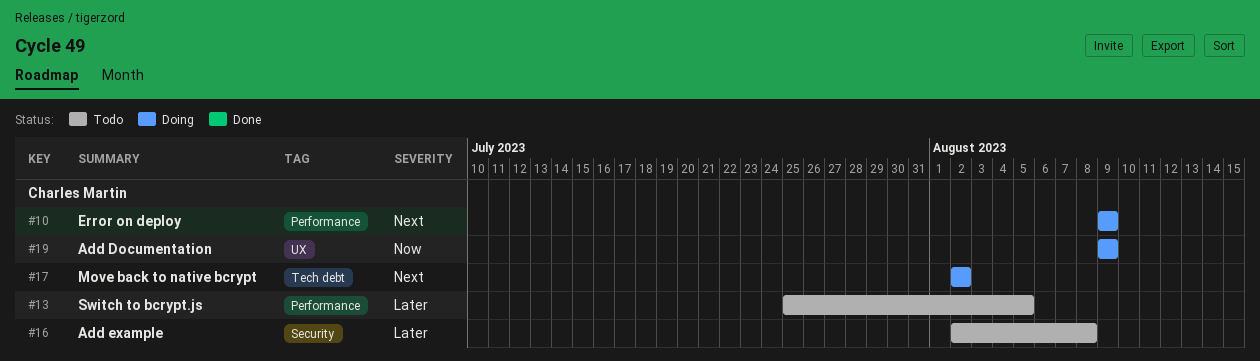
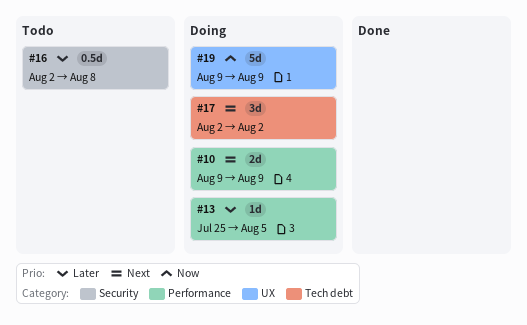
#13, status: Todo -> Doing

